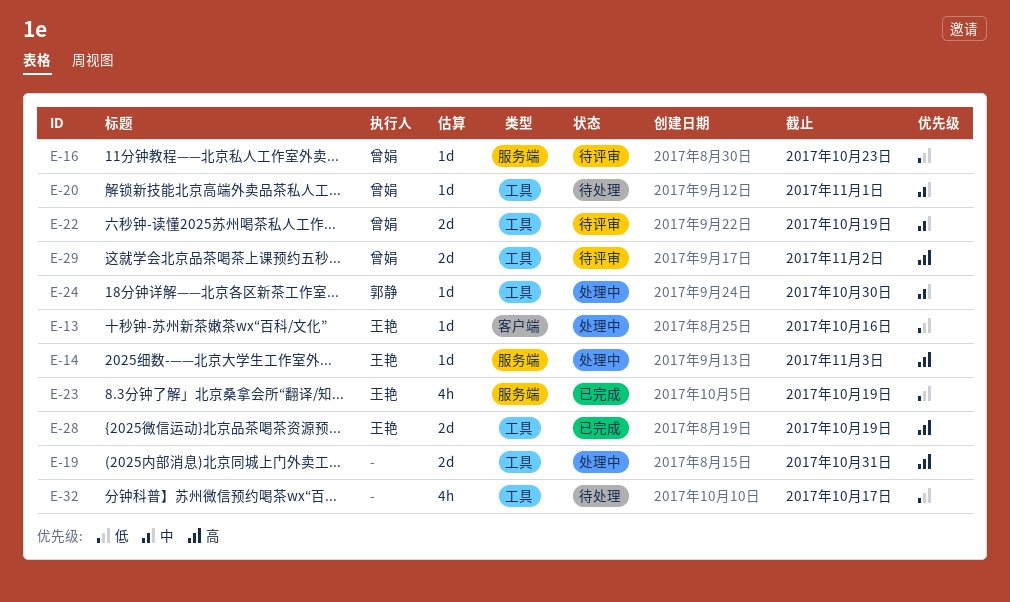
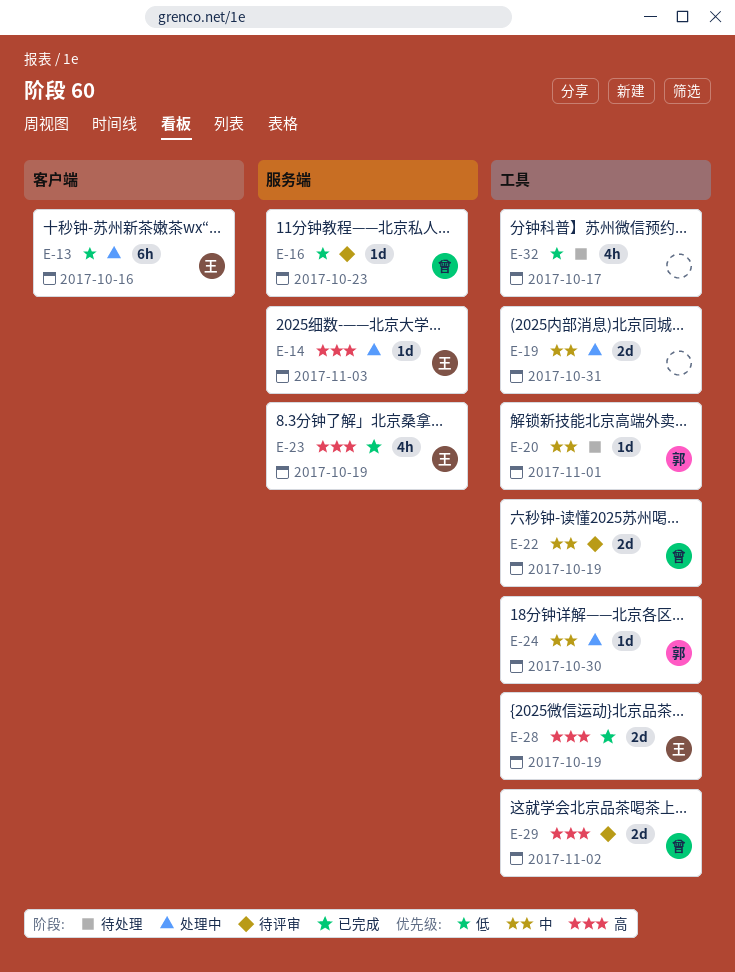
E-13, estimate: 1d -> 6h
E-19, priority: 高 -> 中
E-20, owner: 曾娟 -> 郭静
E-23, priority: 低 -> 高

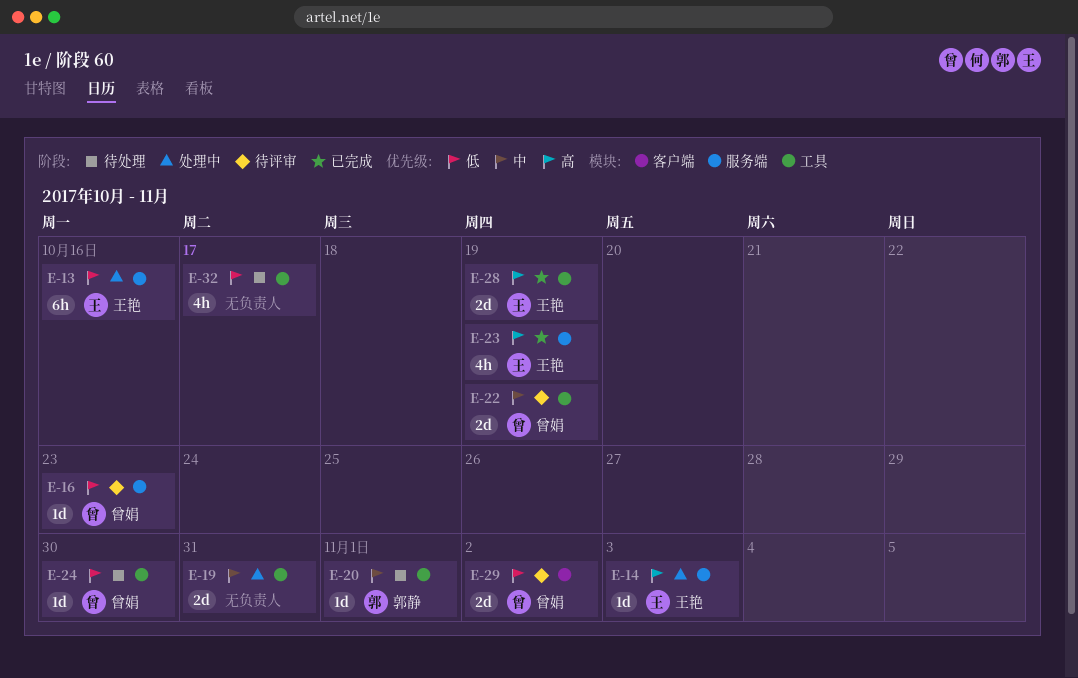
E-13, label: 客户端 -> 服务端
E-24, status: 处理中 -> 待处理
E-24, owner: 郭静 -> 曾娟
E-24, priority: 中 -> 低
E-29, priority: 高 -> 低
E-29, label: 工具 -> 客户端

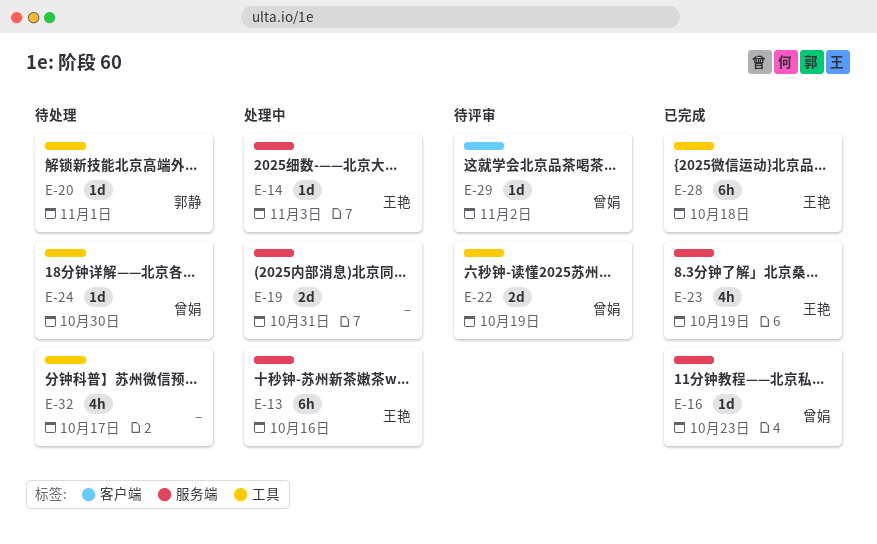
E-16, status: 待评审 -> 已完成
E-19, label: 工具 -> 服务端
E-28, estimate: 2d -> 6h
E-28, due: Oct 19 -> Oct 18
E-29, estimate: 2d -> 1d

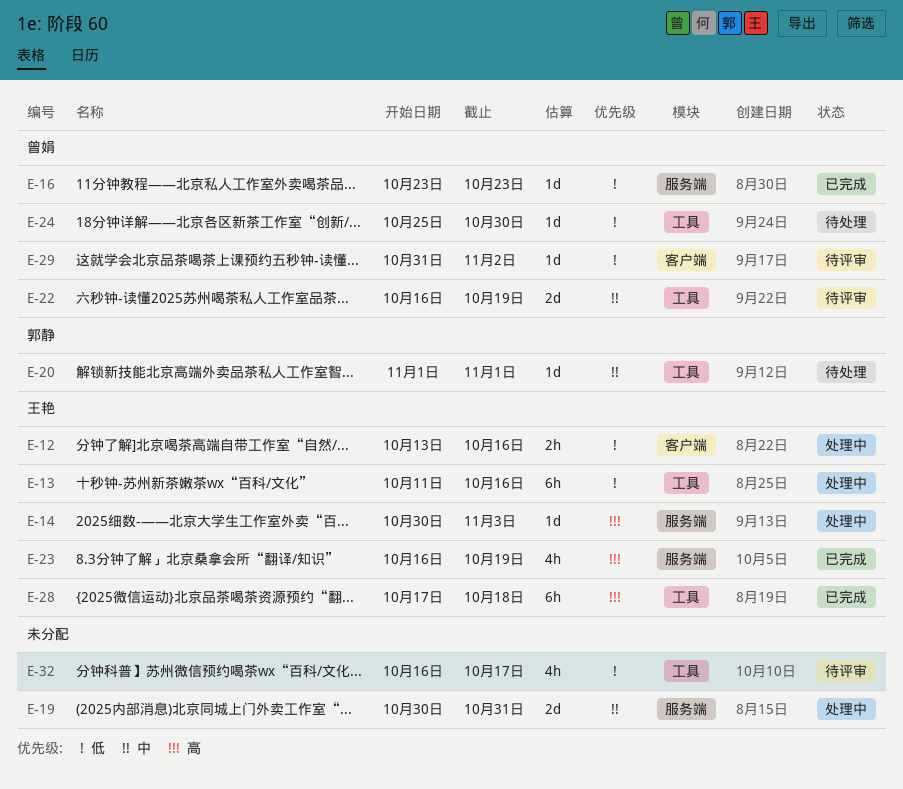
E-12: none -> present
E-13, label: 服务端 -> 工具
E-32, status: 待处理 -> 待评审

